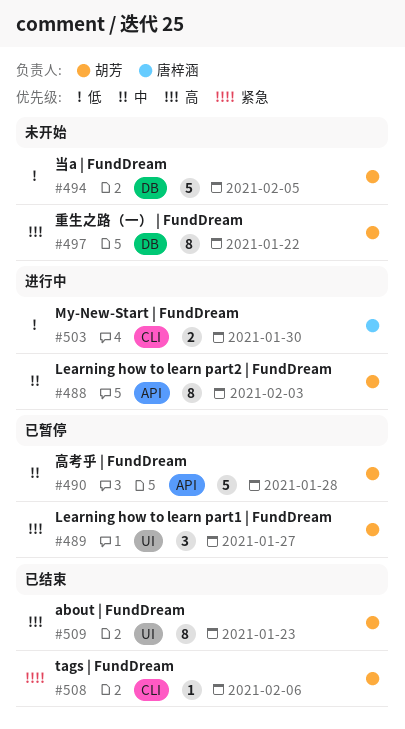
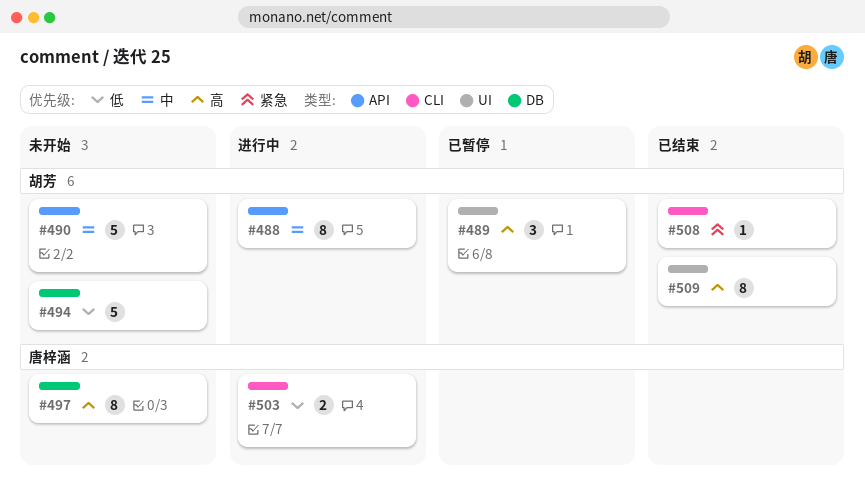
#490, status: 已暂停 -> 未开始
#497, owner: 胡芳 -> 唐梓涵

